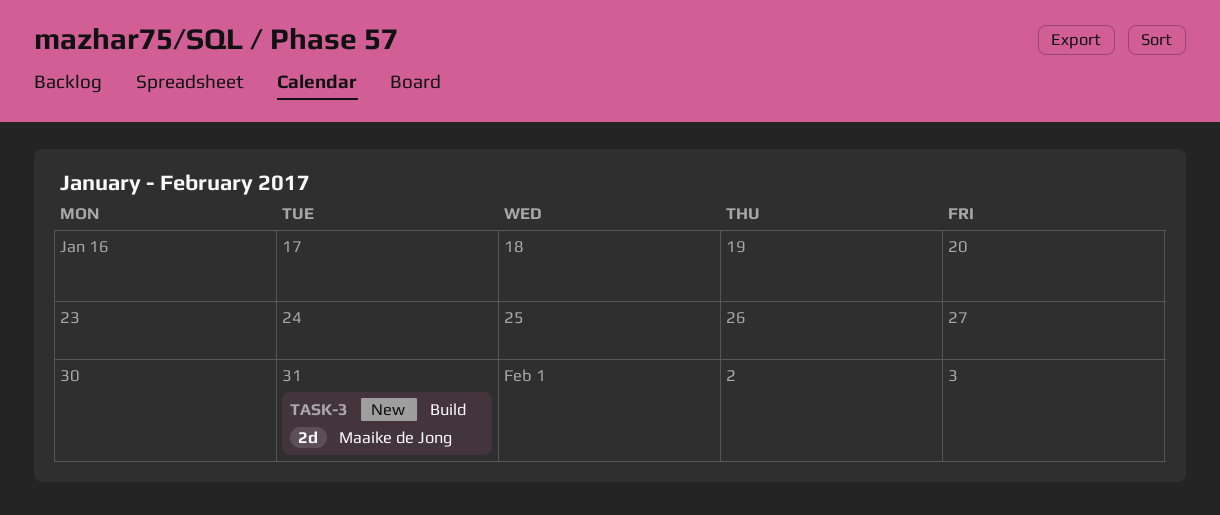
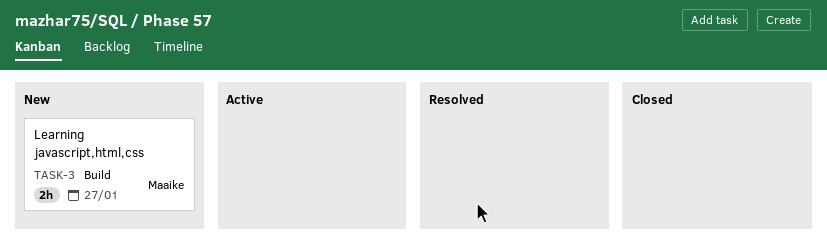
TASK-3, estimate: 2d -> 2h
TASK-3, due: Jan 31 -> Jan 27

